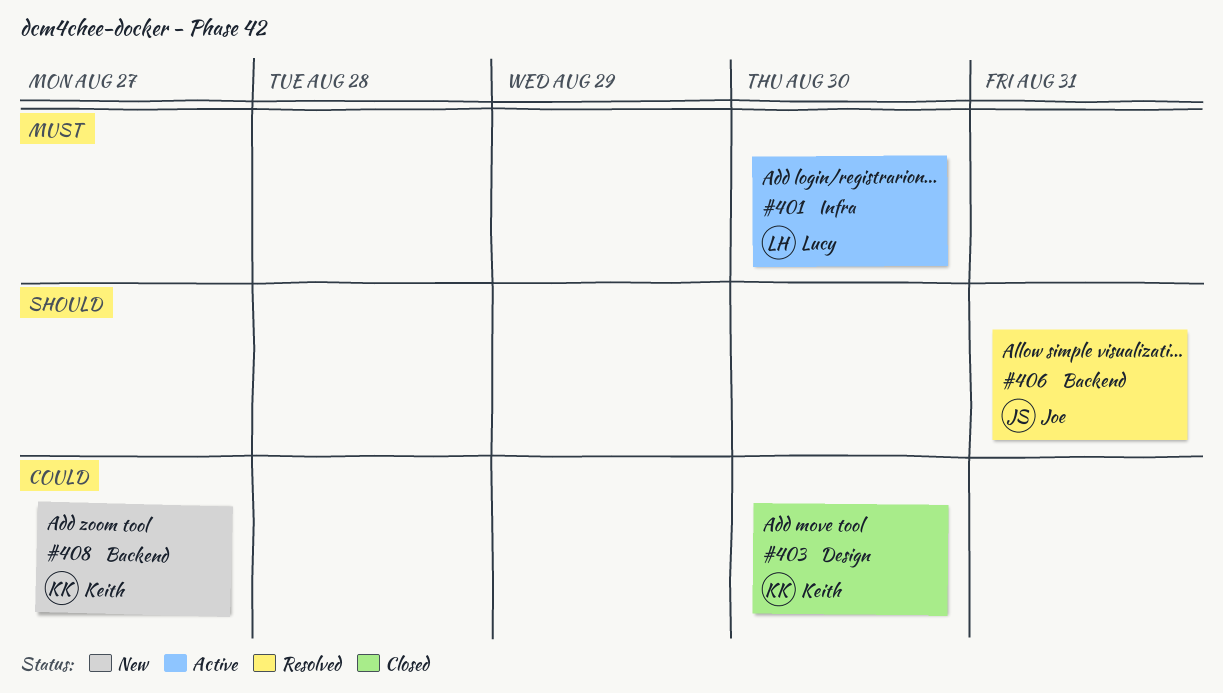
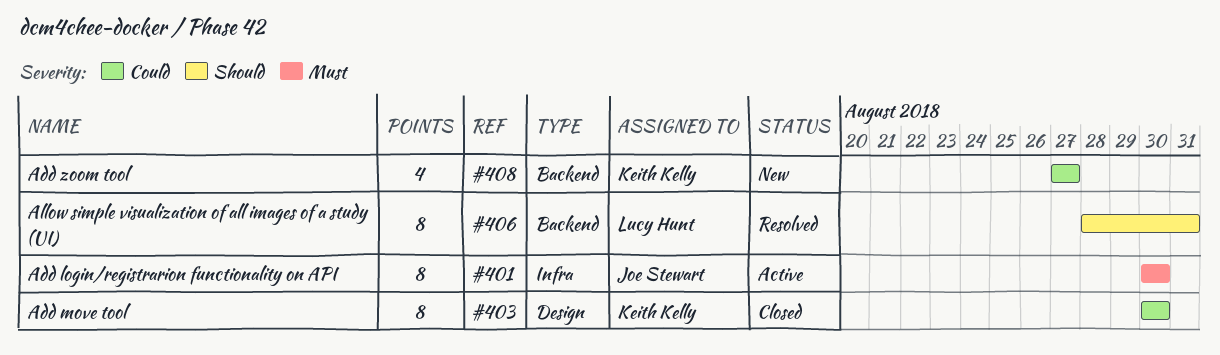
#401, owner: Lucy Hunt -> Joe Stewart
#406, owner: Joe Stewart -> Lucy Hunt

